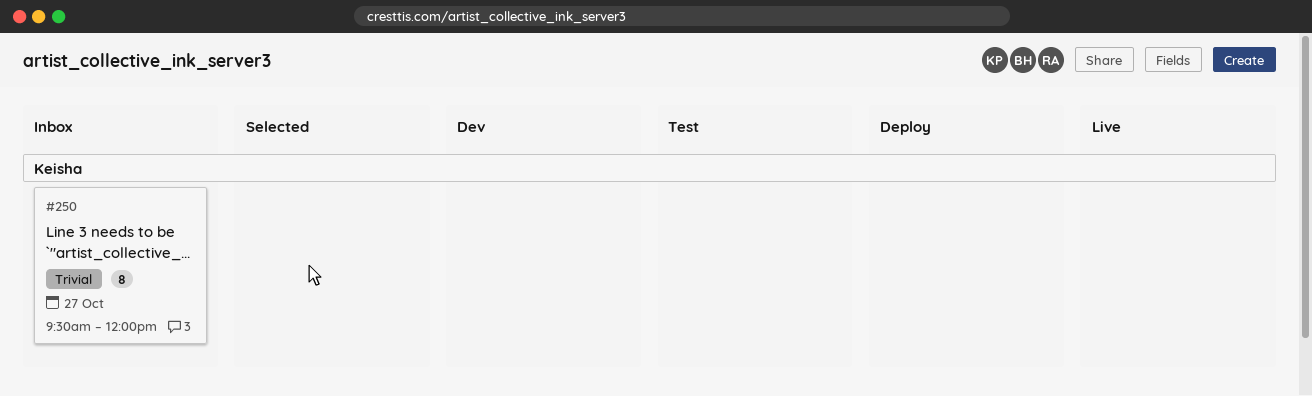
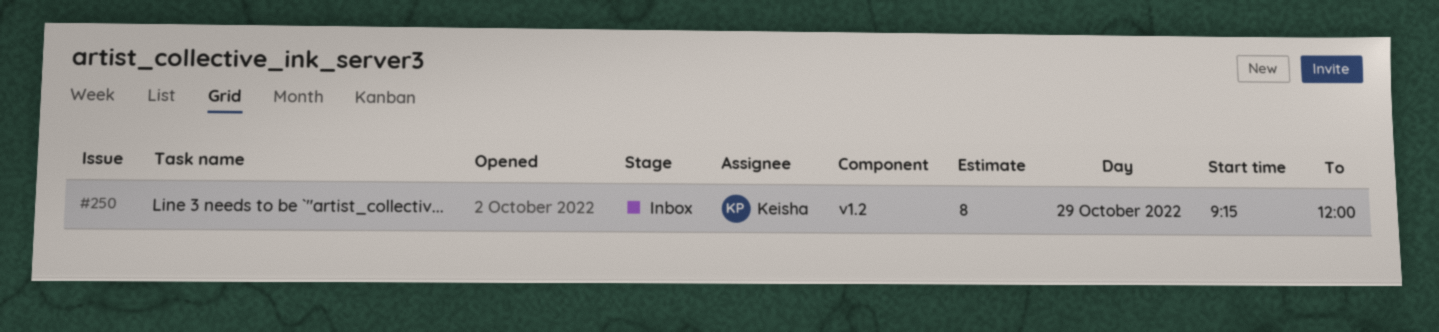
#250, day: Oct 27 -> Oct 29
#250, begins: 09:30 -> 09:15

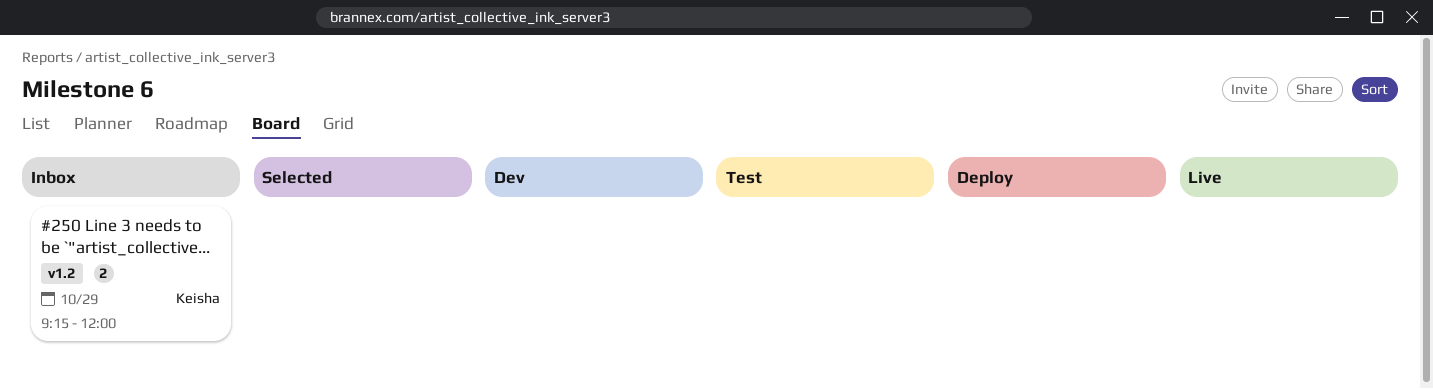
#250, estimate: 8 -> 2

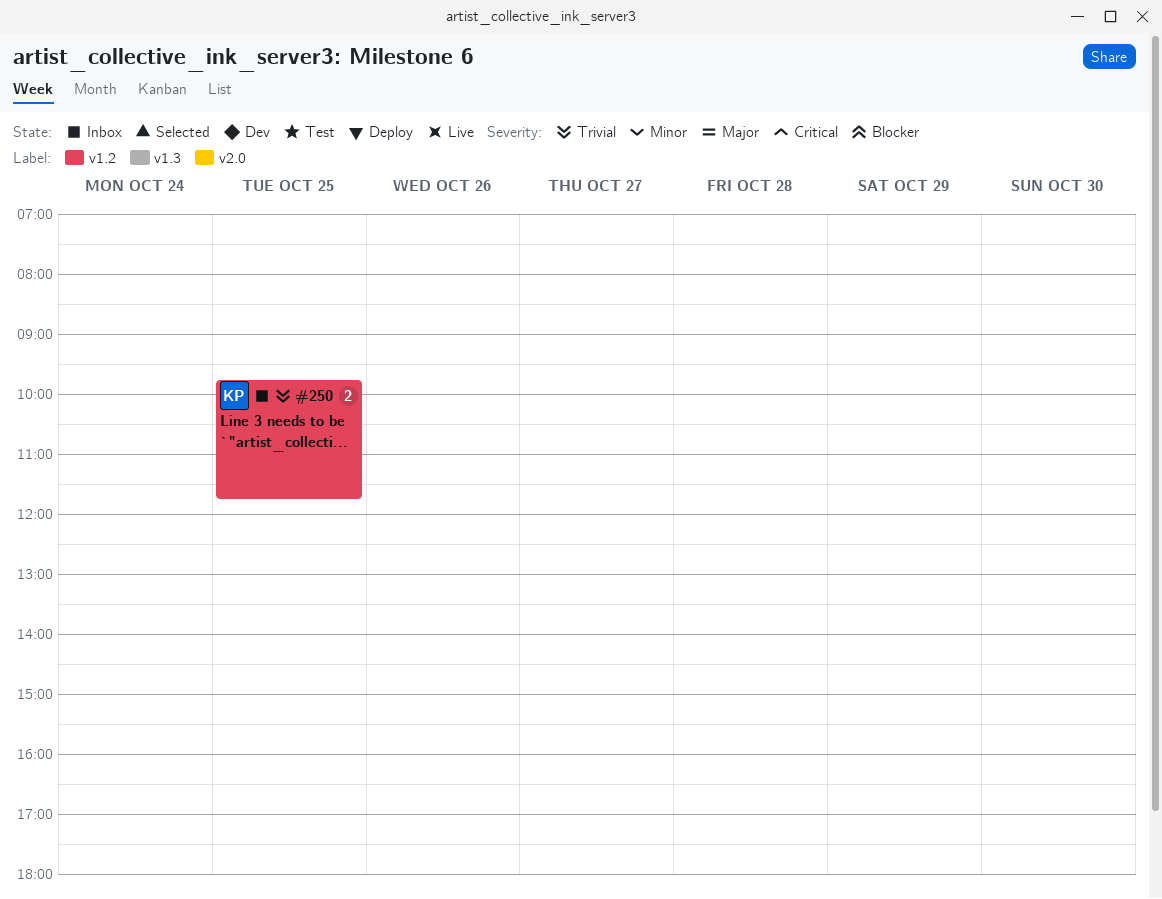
#250, day: Oct 29 -> Oct 25
#250, begins: 09:15 -> 09:45
#250, ends: 12:00 -> 11:45

